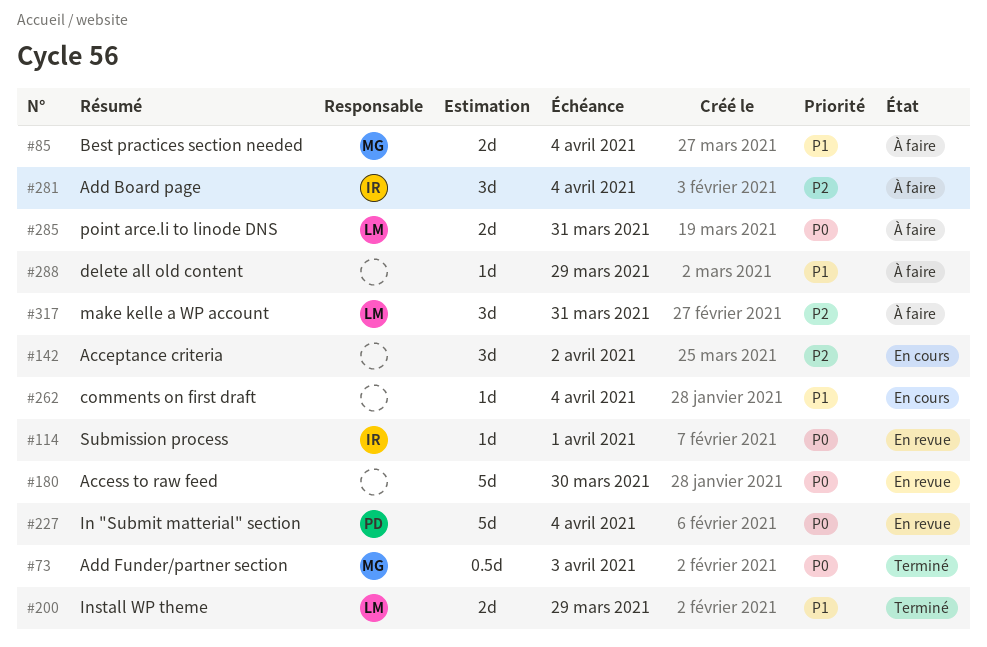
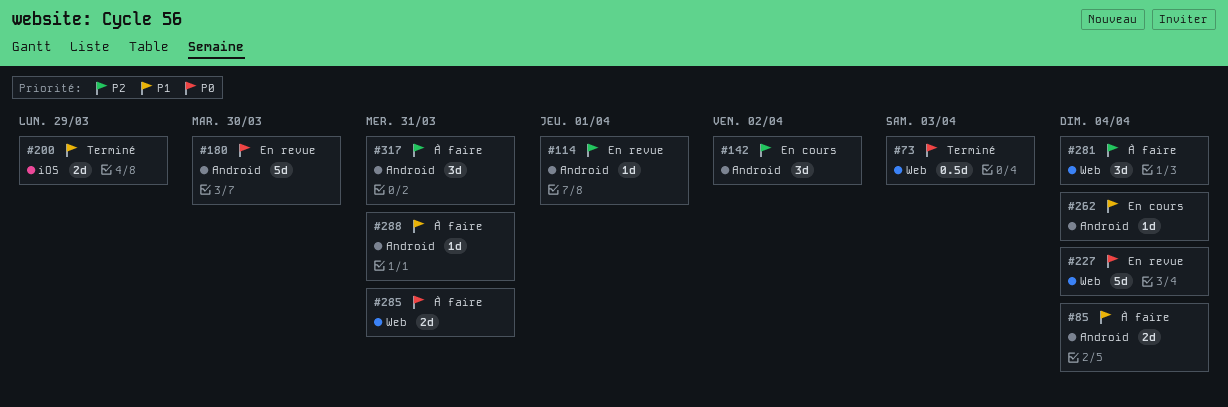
#114, priority: P0 -> P2
#288, due: Mar 29 -> Mar 31

